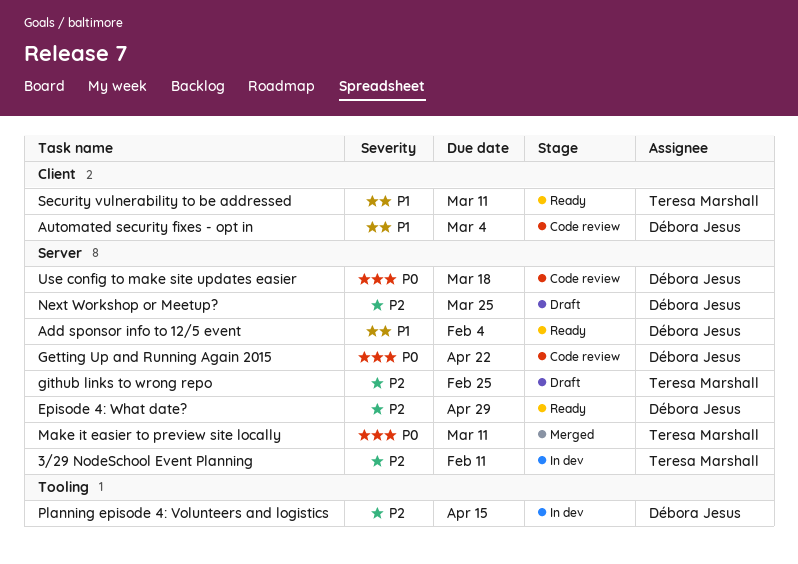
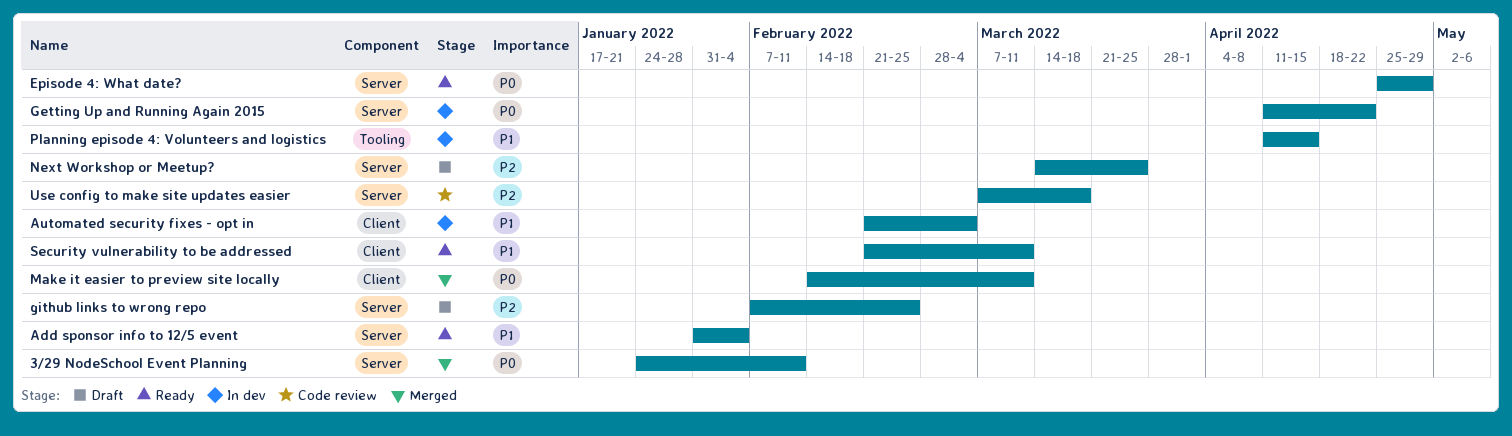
3/29 NodeSchool Event Planning, status: In dev -> Merged
3/29 NodeSchool Event Planning, priority: P2 -> P0
Automated security fixes - opt in, status: Code review -> In dev
Episode 4: What date?, priority: P2 -> P0
Getting Up and Running Again 2015, status: Code review -> In dev
Make it easier to preview site locally, label: Server -> Client
Planning episode 4: Volunteers and logistics, priority: P2 -> P1
Use config to make site updates easier, priority: P0 -> P2

